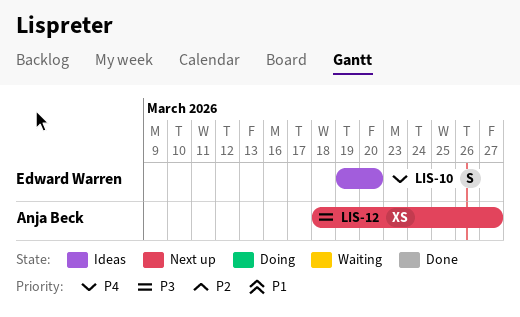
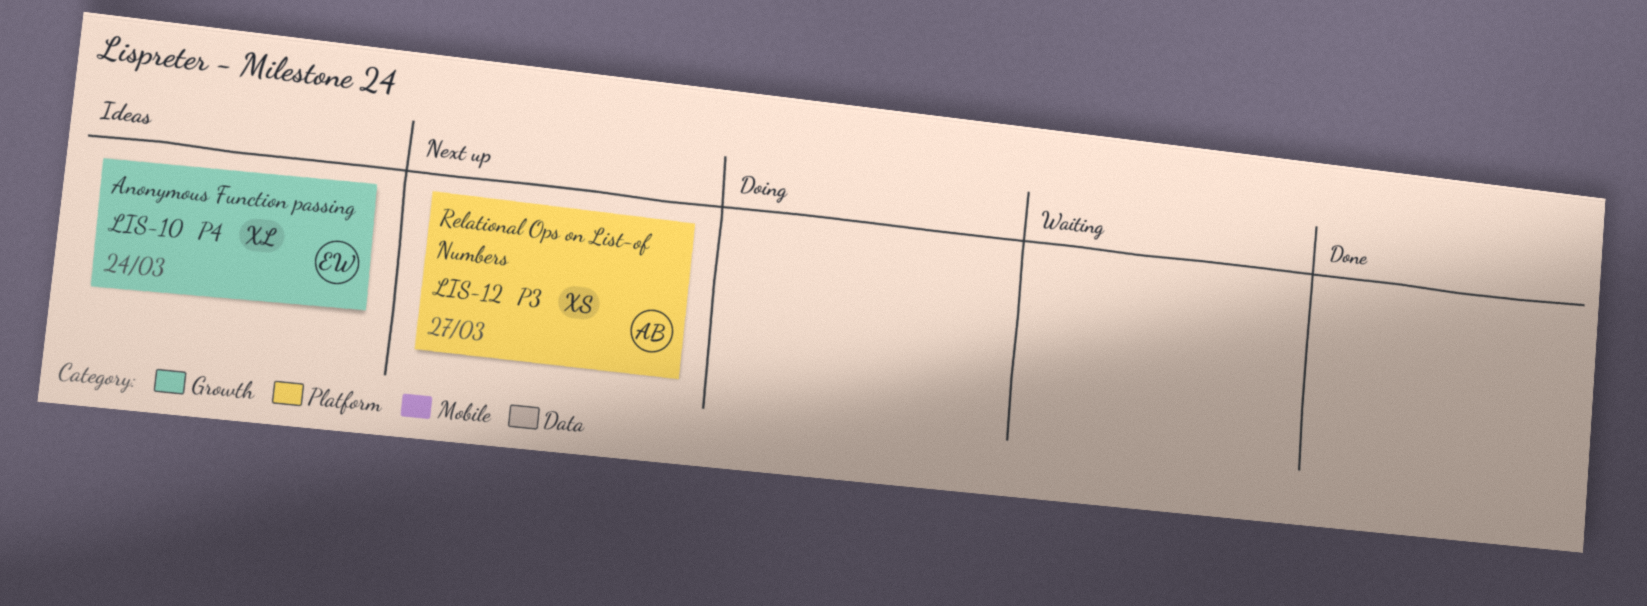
LIS-10, estimate: S -> XL
LIS-10, due: Mar 20 -> Mar 24

